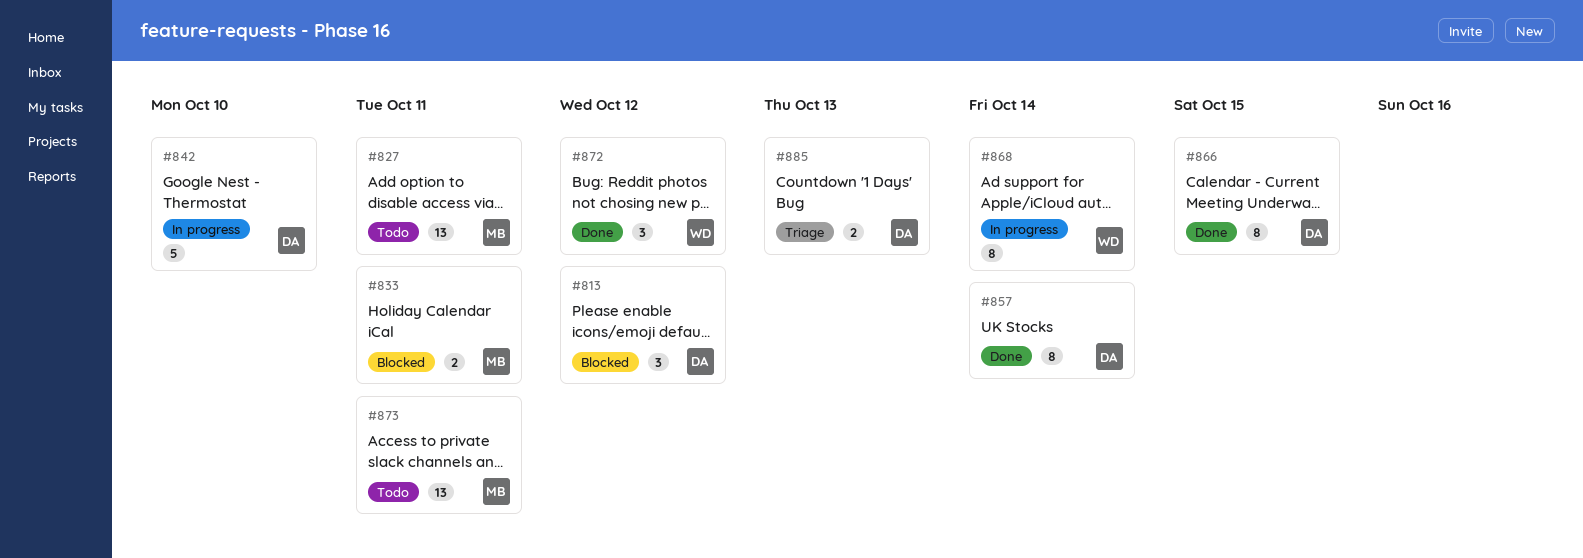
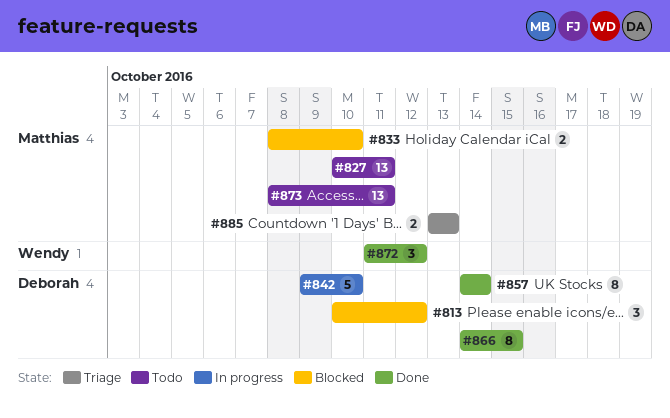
#833, due: Oct 11 -> Oct 10
#868: present -> none
#885, owner: Deborah -> Matthias

